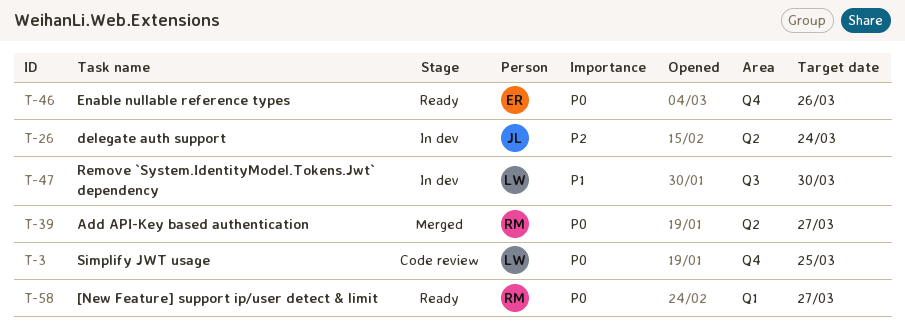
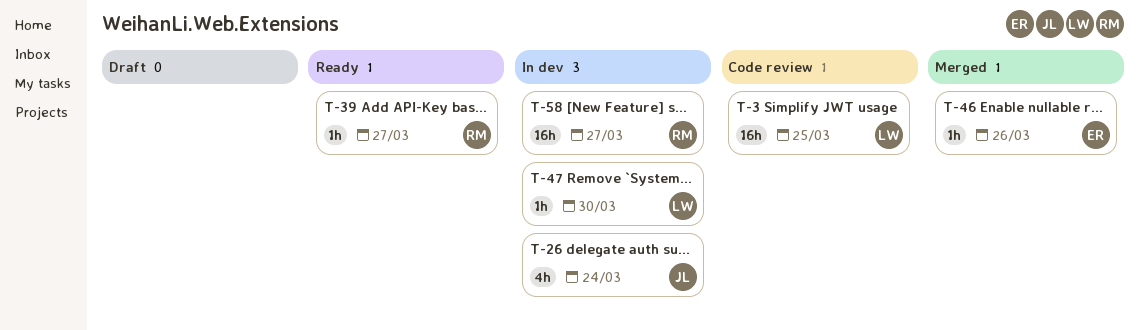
T-39, status: Merged -> Ready
T-46, status: Ready -> Merged
T-58, status: Ready -> In dev

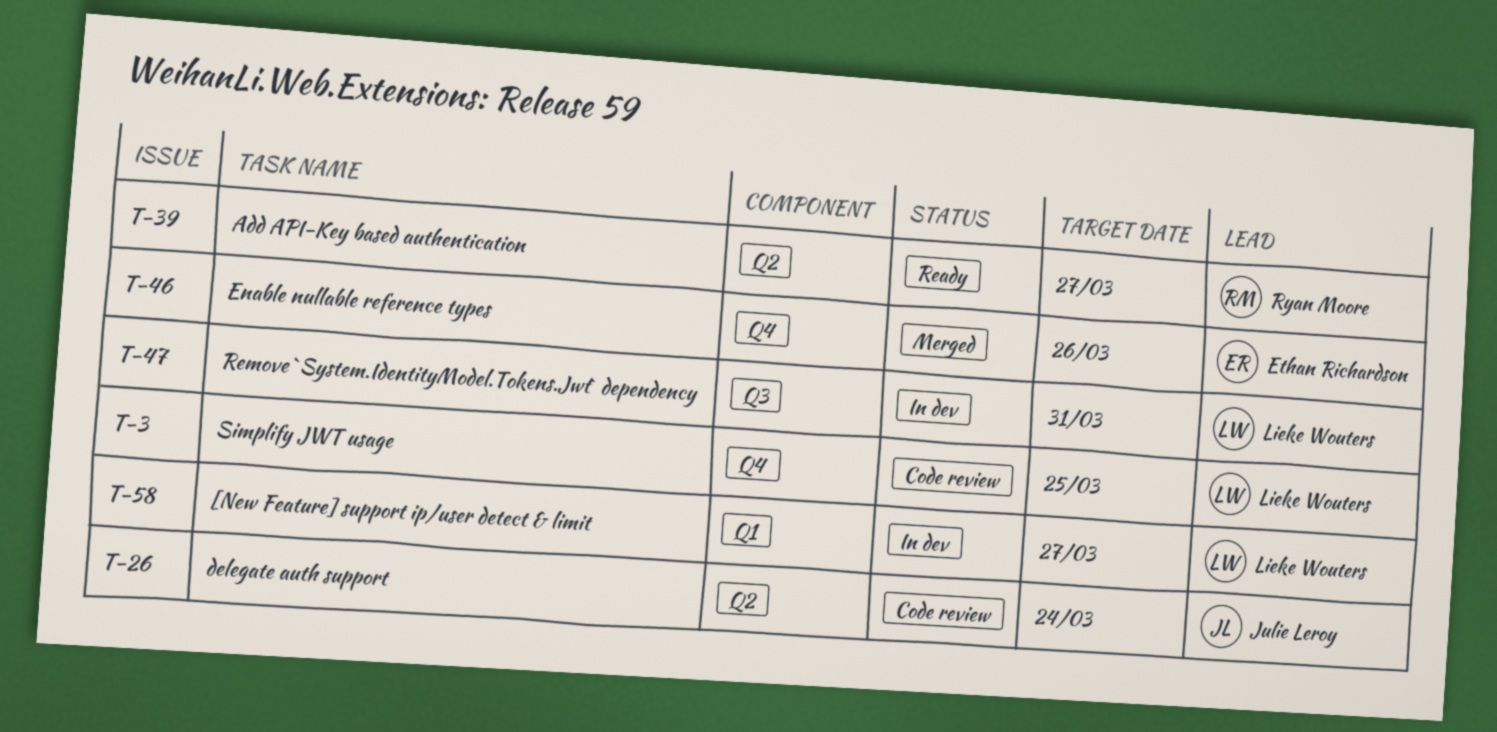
T-26, status: In dev -> Code review
T-47, due: Mar 30 -> Mar 31
T-58, owner: Ryan Moore -> Lieke Wouters

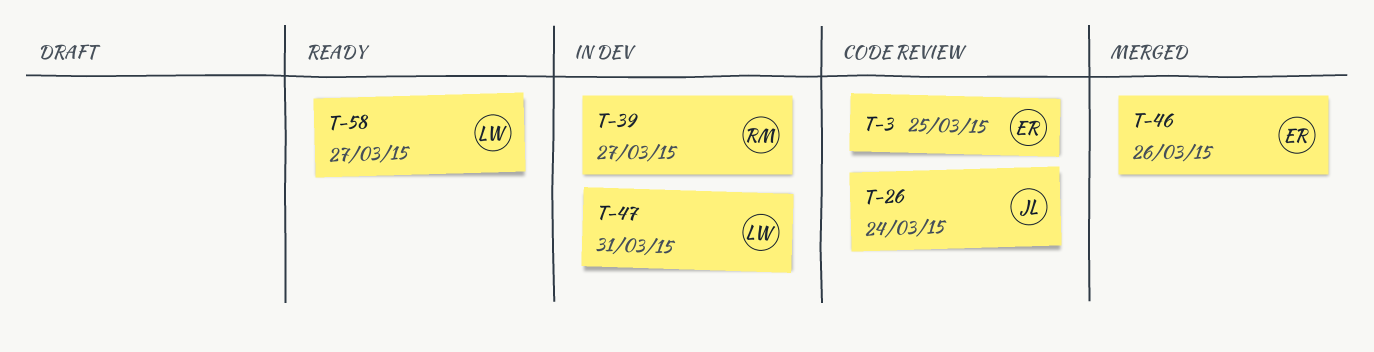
T-3, owner: Lieke Wouters -> Ethan Richardson
T-39, status: Ready -> In dev
T-58, status: In dev -> Ready

